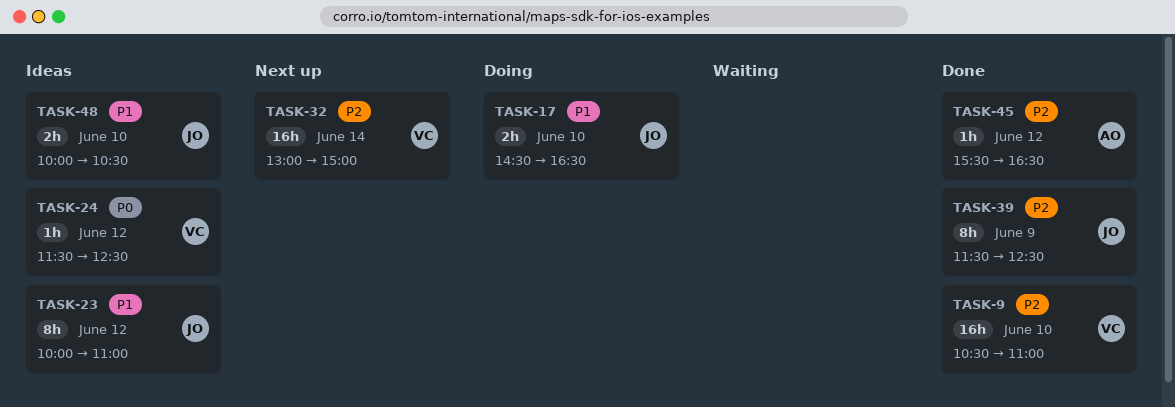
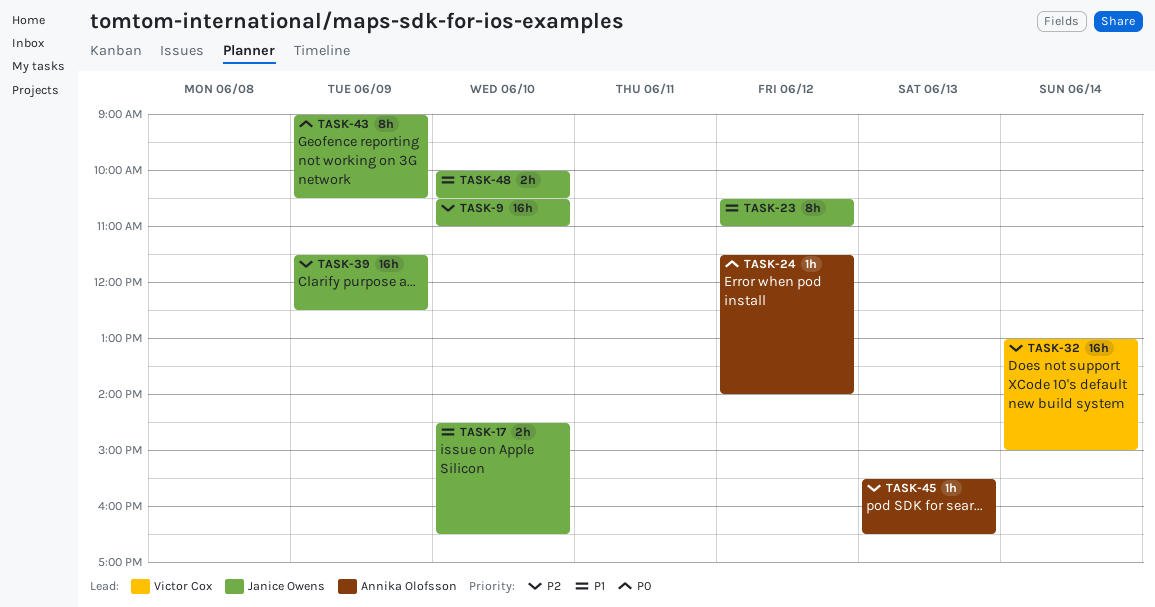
TASK-9, owner: Victor Cox -> Janice Owens
TASK-23, begins: 10:00 -> 10:30
TASK-24, owner: Victor Cox -> Annika Olofsson
TASK-24, ends: 12:30 -> 14:00
TASK-39, estimate: 8h -> 16h
TASK-43: none -> present
TASK-45, day: Jun 12 -> Jun 13

